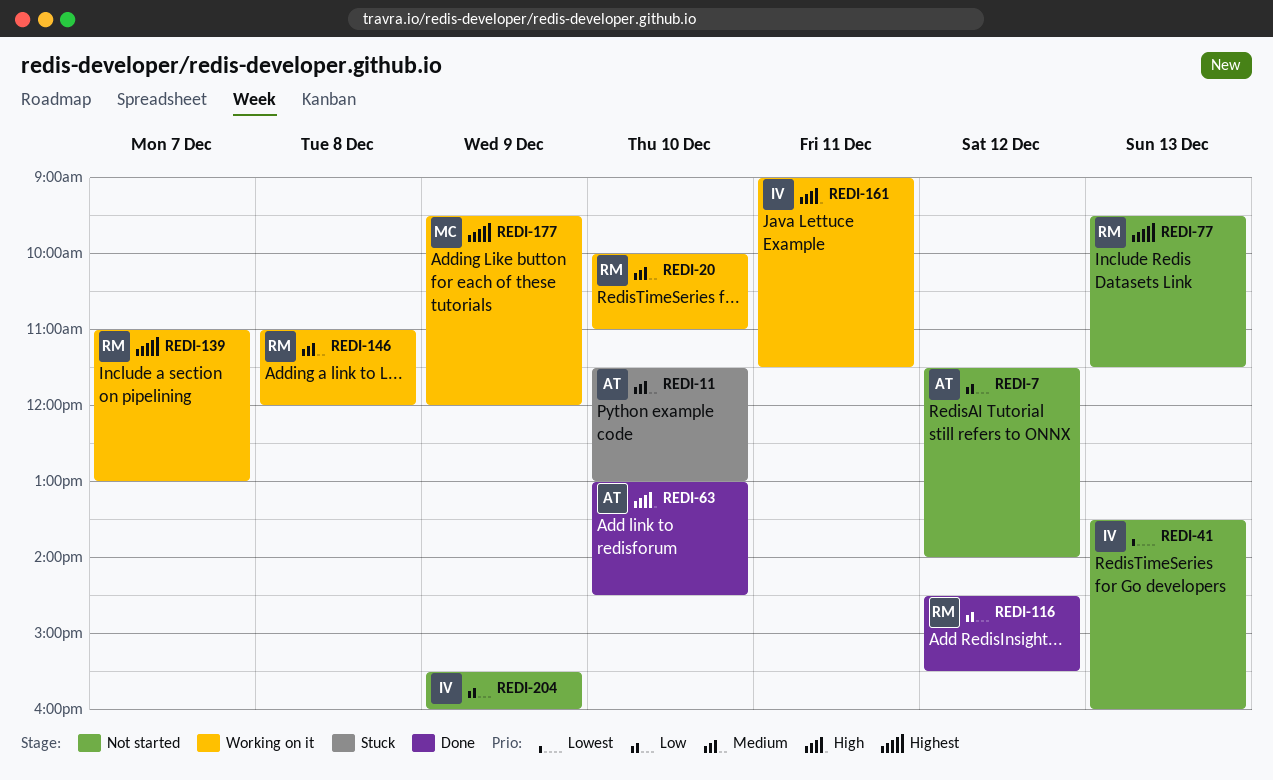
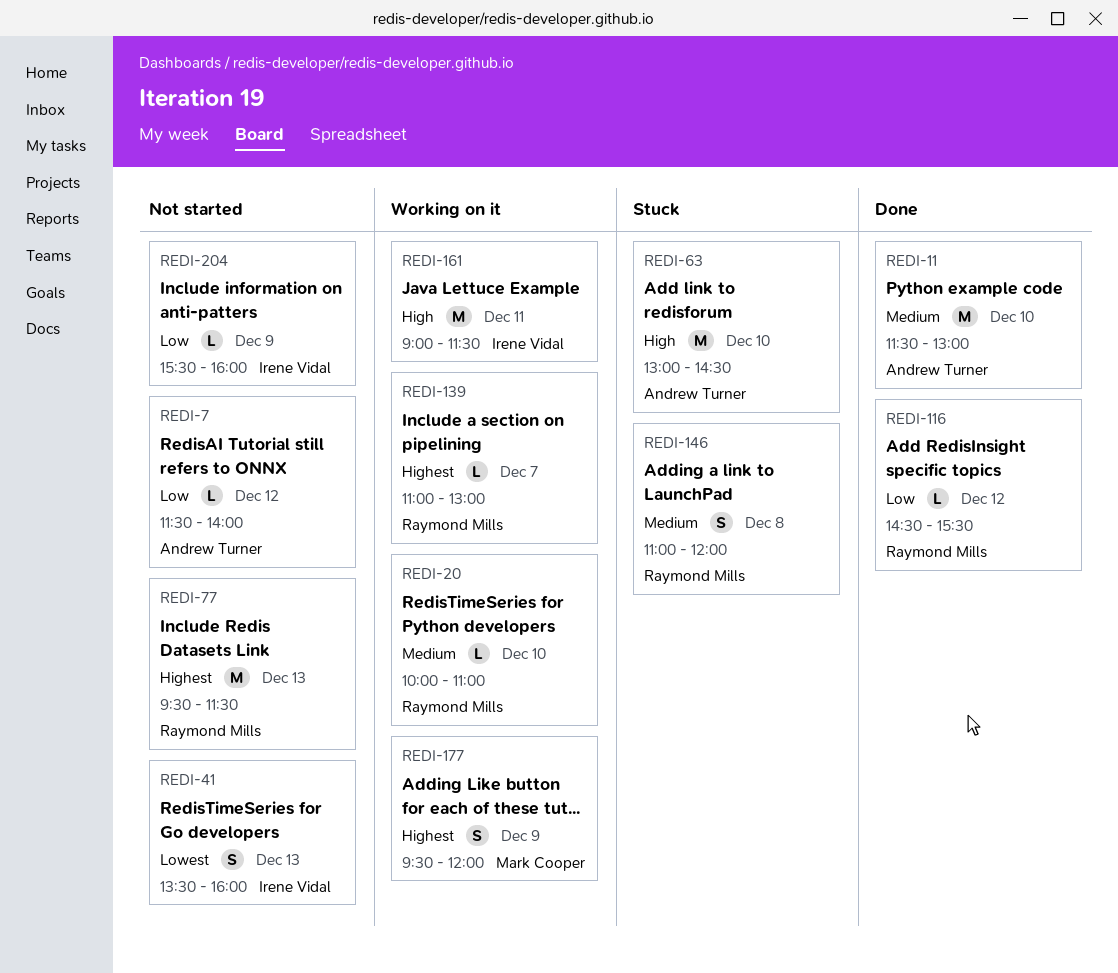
REDI-11, status: Stuck -> Done
REDI-63, status: Done -> Stuck
REDI-146, status: Working on it -> Stuck

